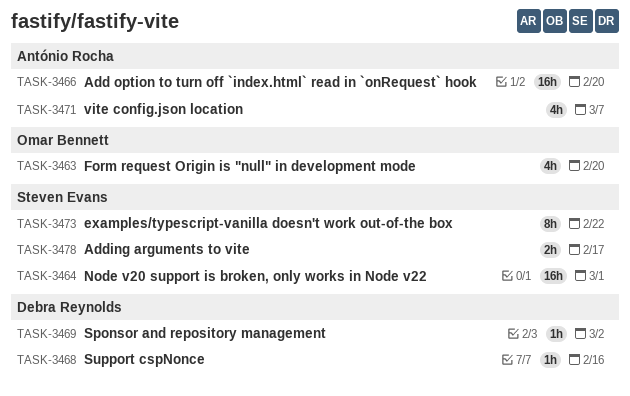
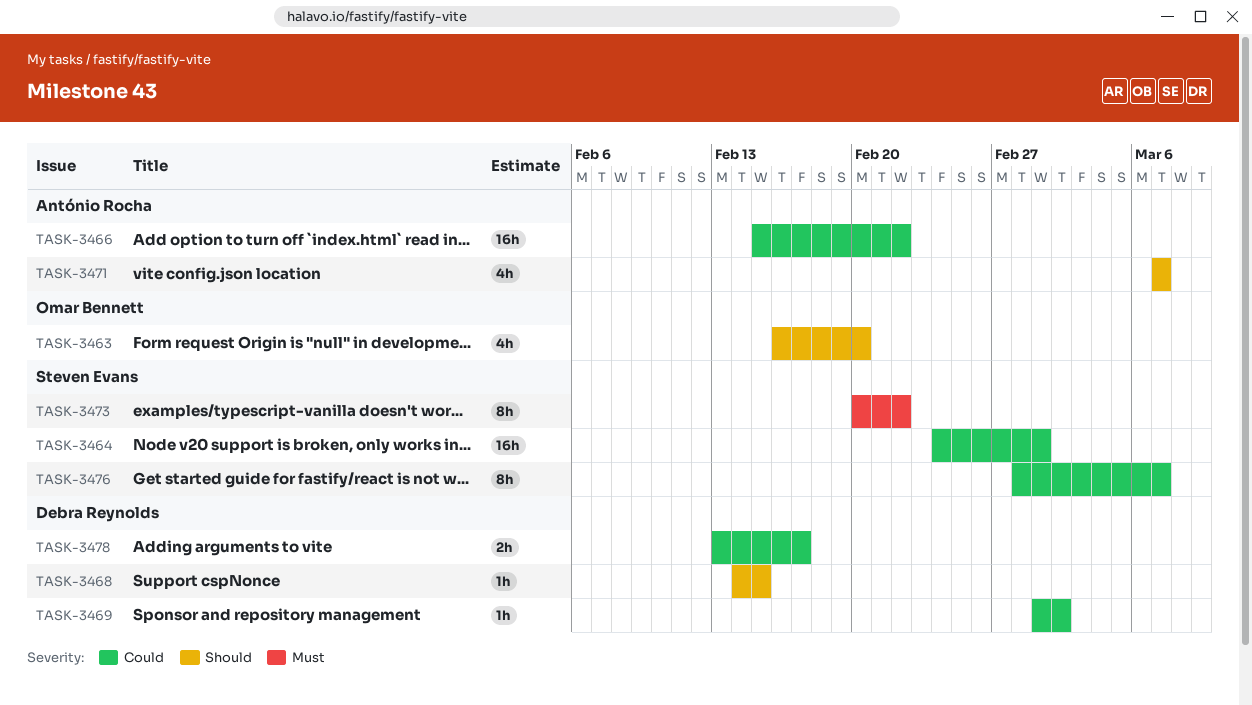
TASK-3466, due: Feb 20 -> Feb 22
TASK-3468, due: Feb 16 -> Feb 15
TASK-3476: none -> present
TASK-3478, owner: Steven Evans -> Debra Reynolds

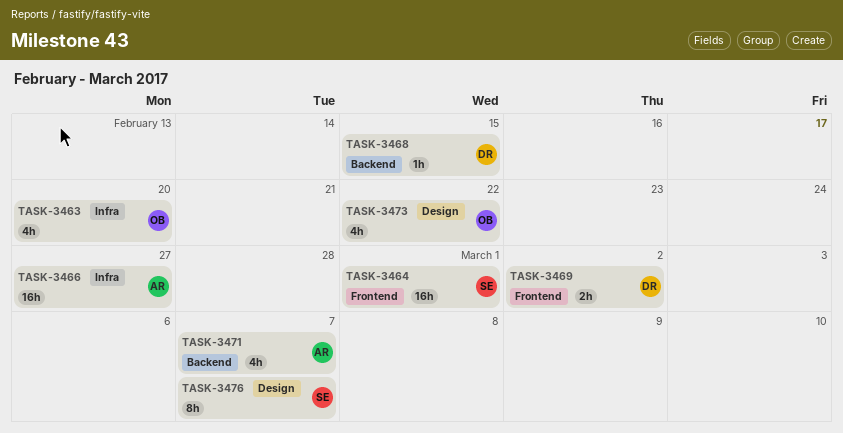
TASK-3466, due: Feb 22 -> Feb 27
TASK-3469, estimate: 1h -> 2h
TASK-3473, owner: Steven Evans -> Omar Bennett
TASK-3473, estimate: 8h -> 4h
TASK-3478: present -> none

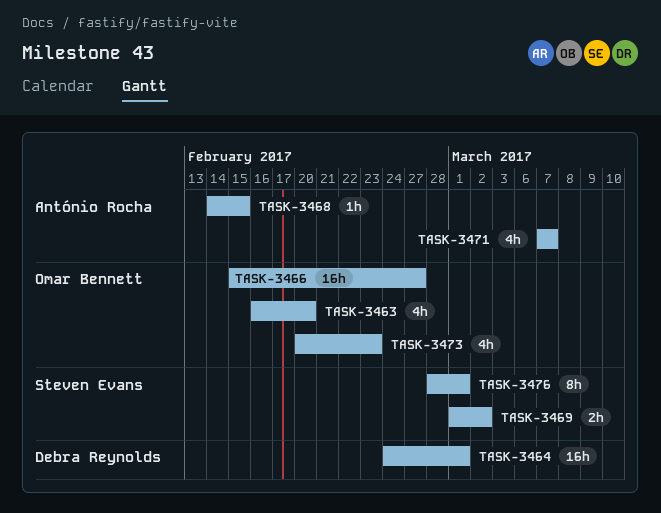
TASK-3464, owner: Steven Evans -> Debra Reynolds
TASK-3466, owner: António Rocha -> Omar Bennett
TASK-3468, owner: Debra Reynolds -> António Rocha
TASK-3469, owner: Debra Reynolds -> Steven Evans
TASK-3473, due: Feb 22 -> Feb 23
TASK-3476, due: Mar 7 -> Mar 1

